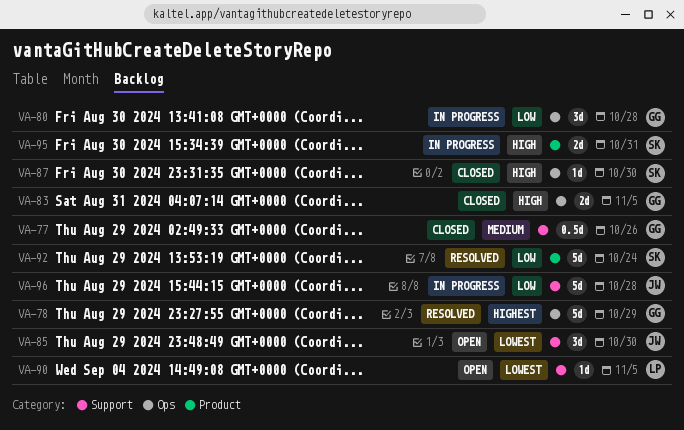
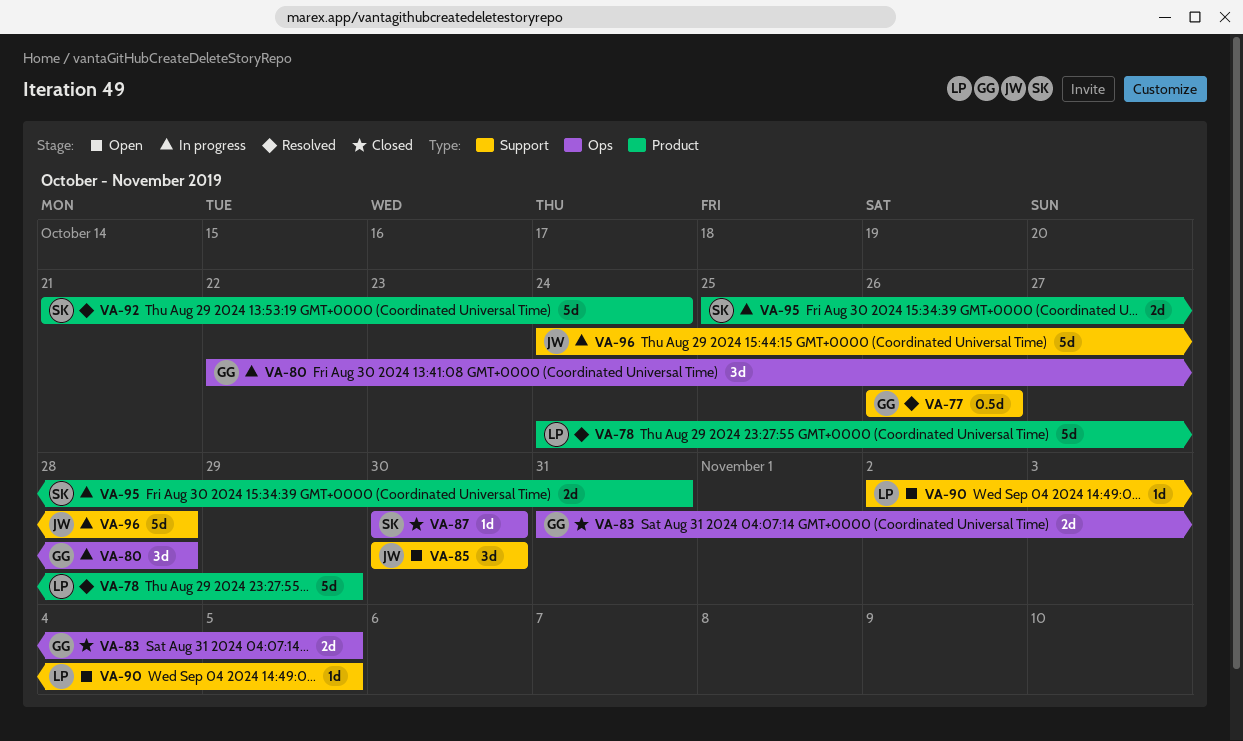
VA-77, status: Closed -> Resolved
VA-78, owner: GG -> LP
VA-78, label: Ops -> Product

